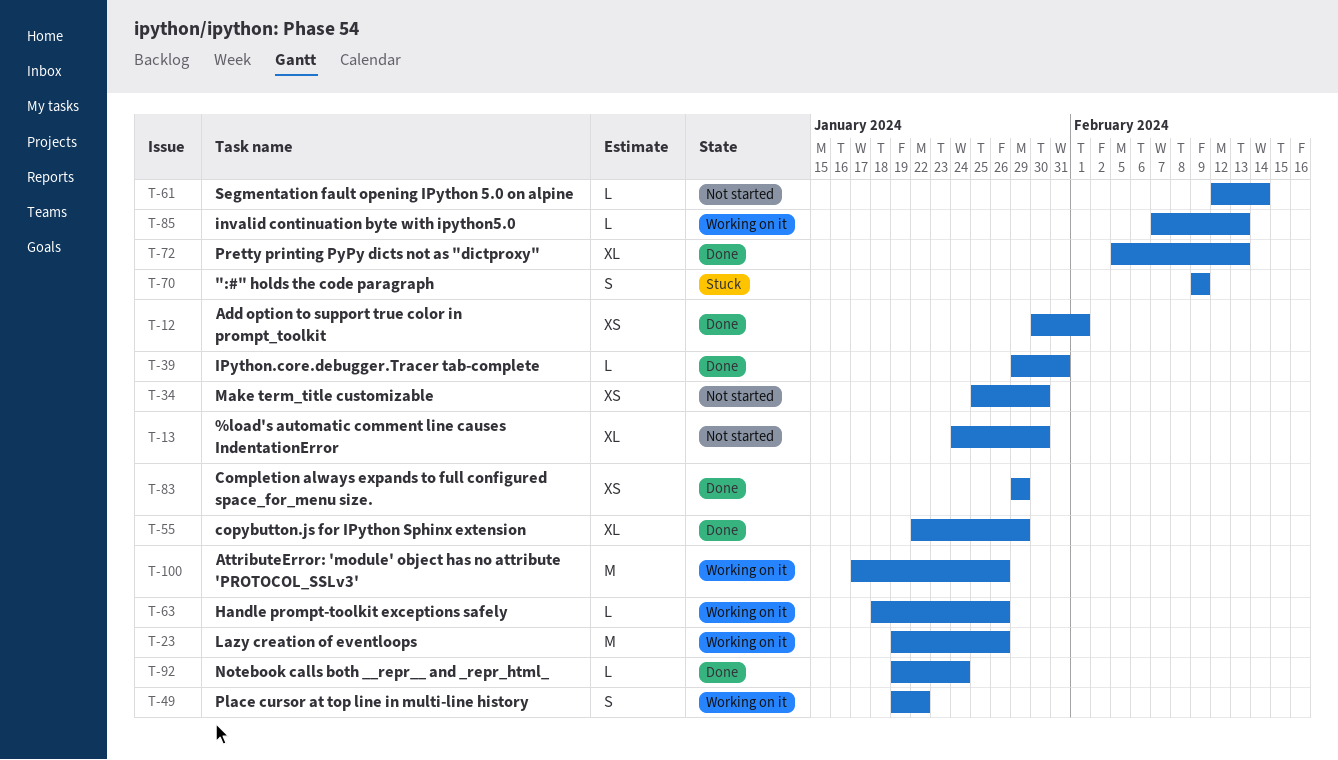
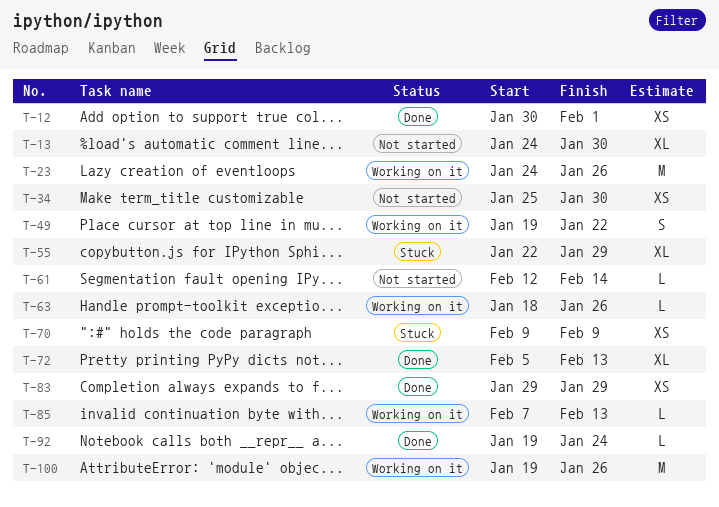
T-23, start: Jan 19 -> Jan 24
T-39: present -> none
T-55, status: Done -> Stuck
T-70, estimate: S -> XS
T-100, start: Jan 17 -> Jan 19

